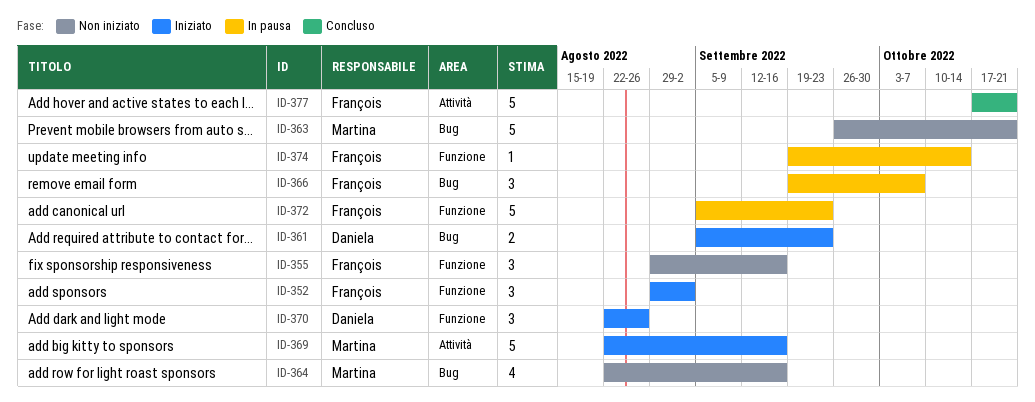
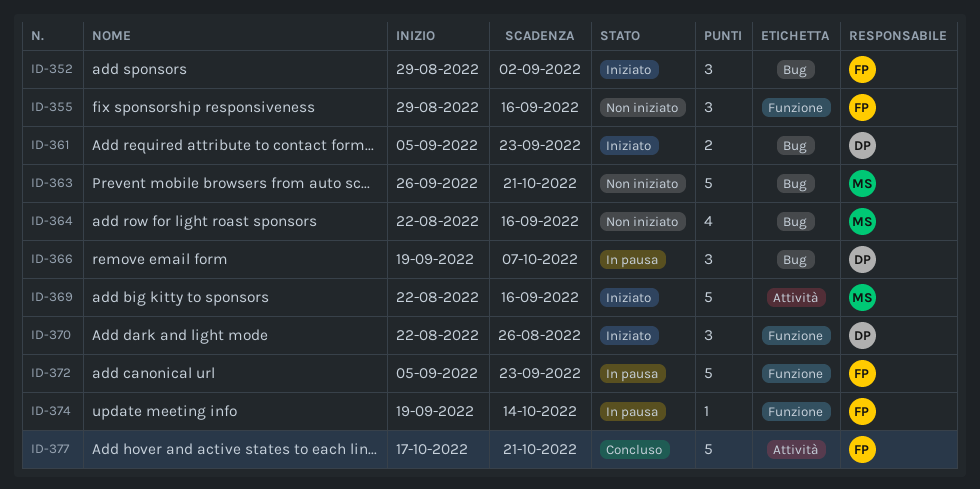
ID-352, label: Funzione -> Bug
ID-366, owner: François -> Daniela

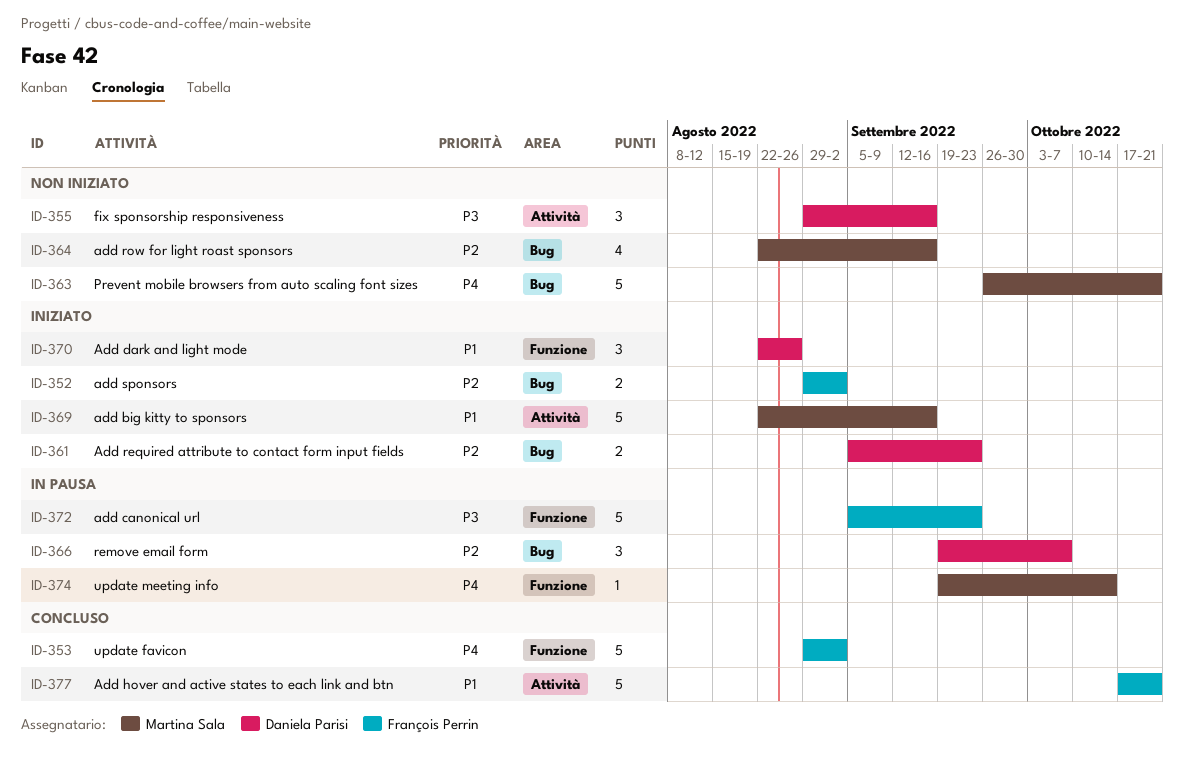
ID-352, estimate: 3 -> 2
ID-353: none -> present
ID-355, owner: François Perrin -> Daniela Parisi
ID-355, label: Funzione -> Attività
ID-374, owner: François Perrin -> Martina Sala

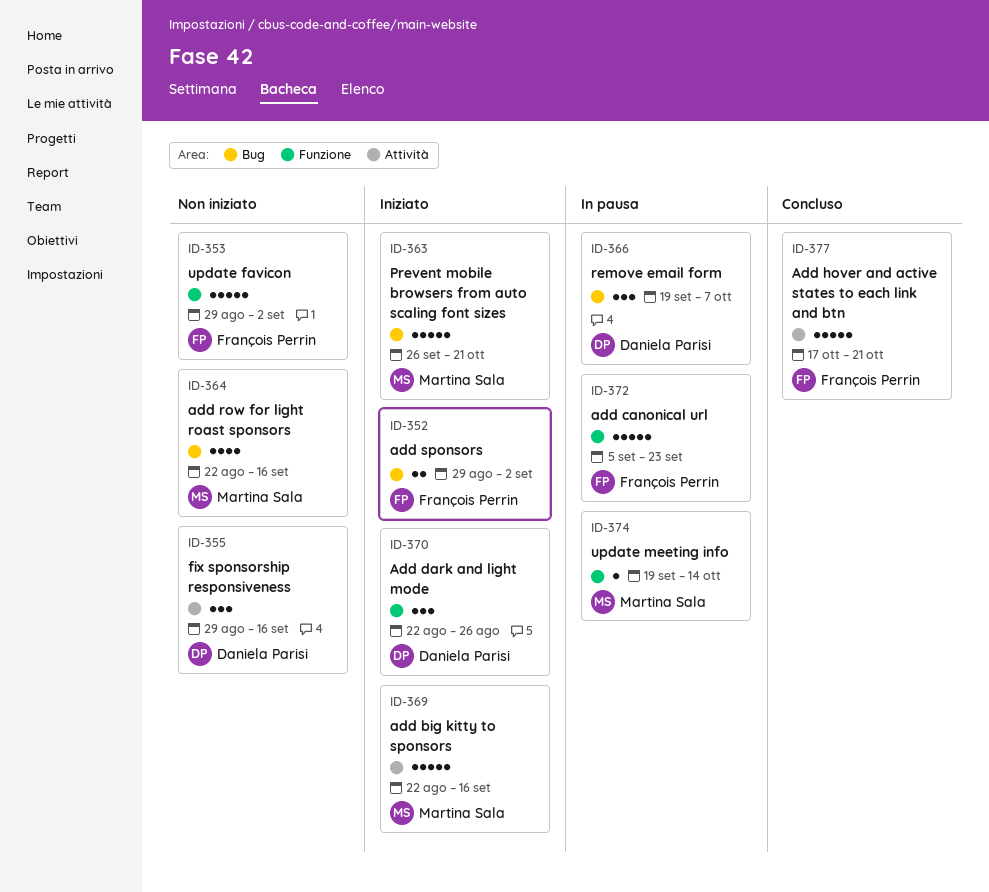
ID-353, status: Concluso -> Non iniziato
ID-361: present -> none
ID-363, status: Non iniziato -> Iniziato

